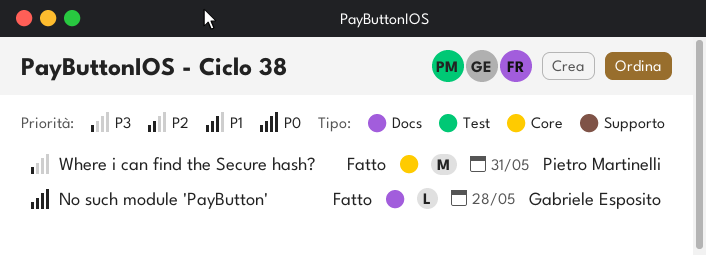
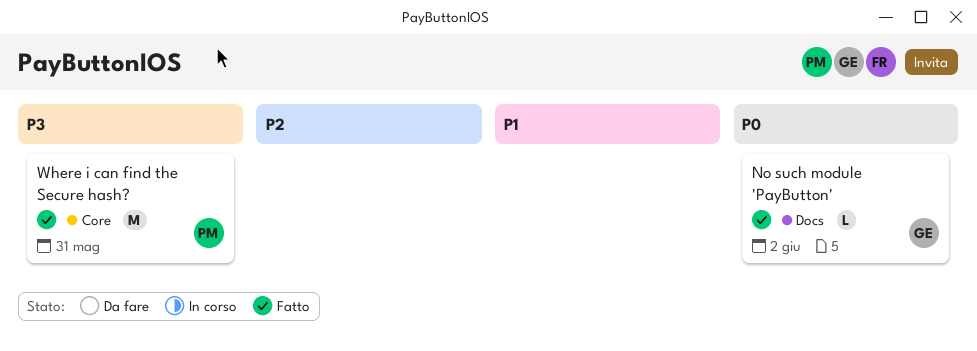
No such module 'PayButton', due: May 28 -> Jun 2

